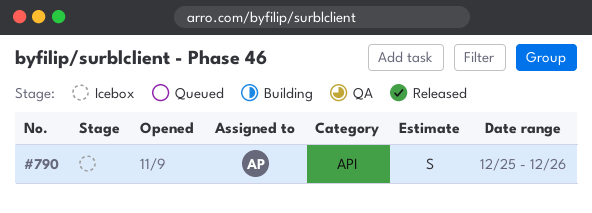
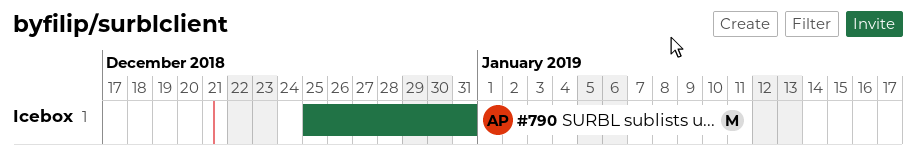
#790, estimate: S -> M
#790, due: Dec 26 -> Dec 31

